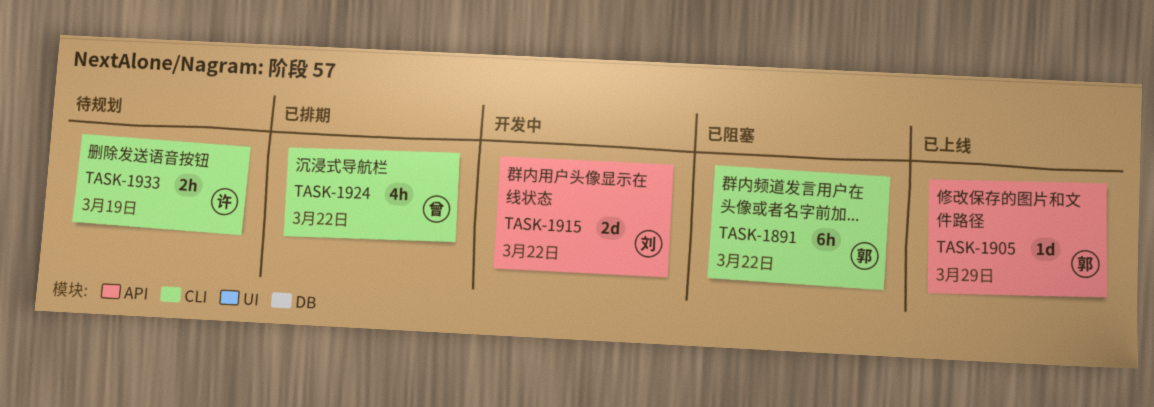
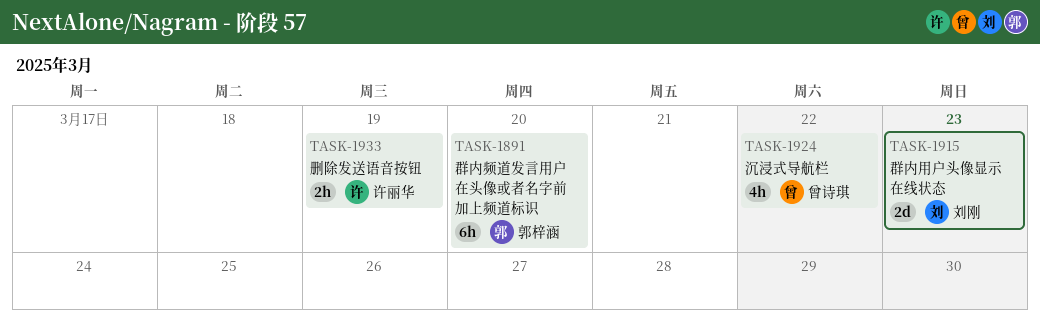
TASK-1891, due: Mar 22 -> Mar 20
TASK-1905: present -> none
TASK-1915, due: Mar 22 -> Mar 23

